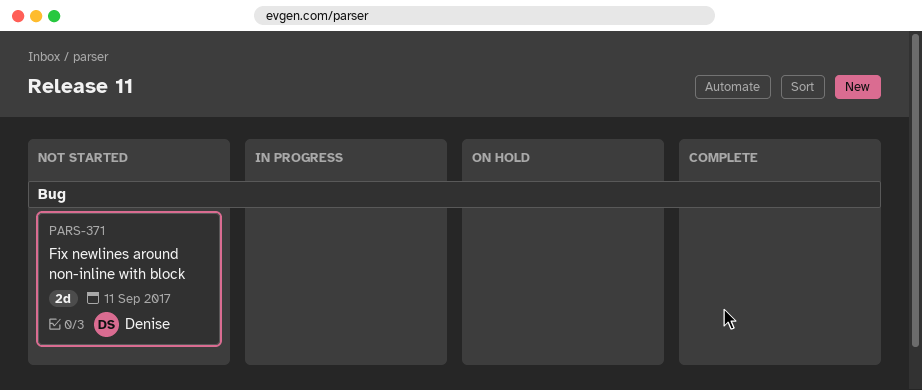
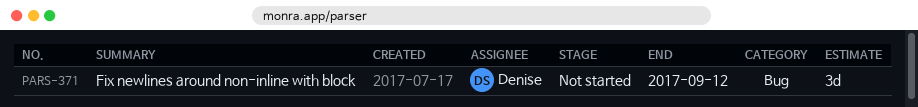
PARS-371, estimate: 2d -> 3d
PARS-371, due: Sep 11 -> Sep 12

